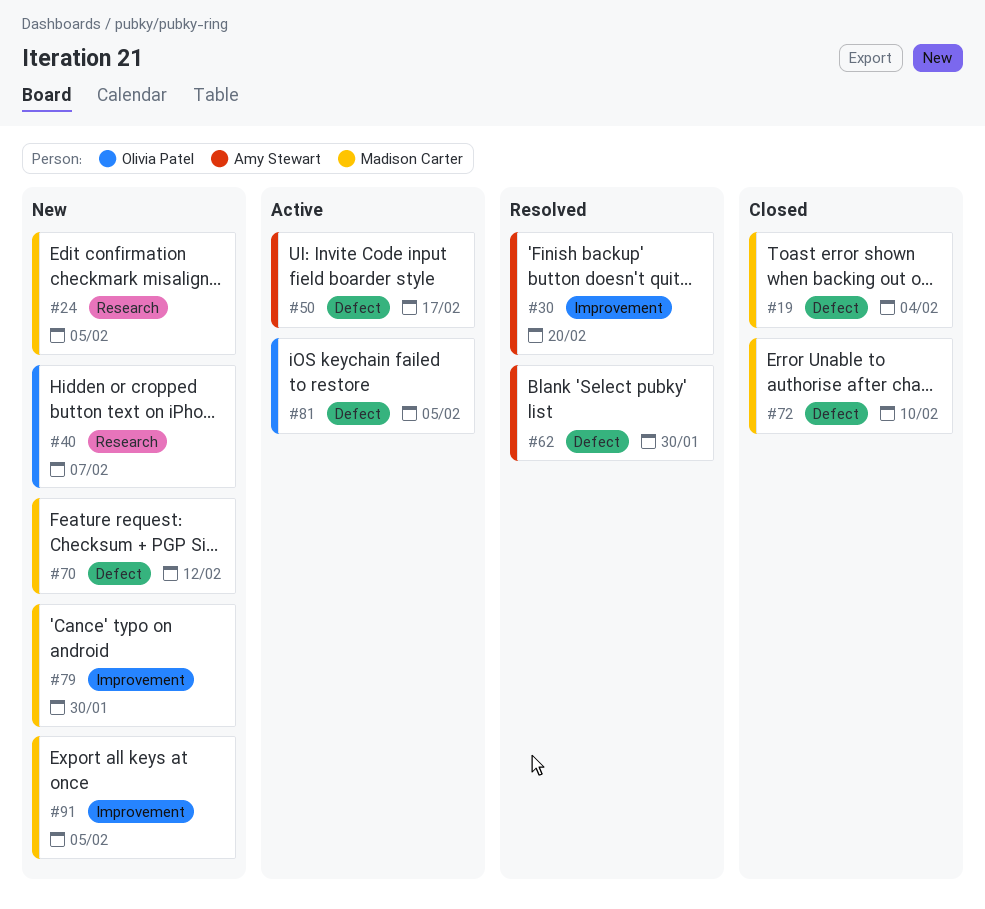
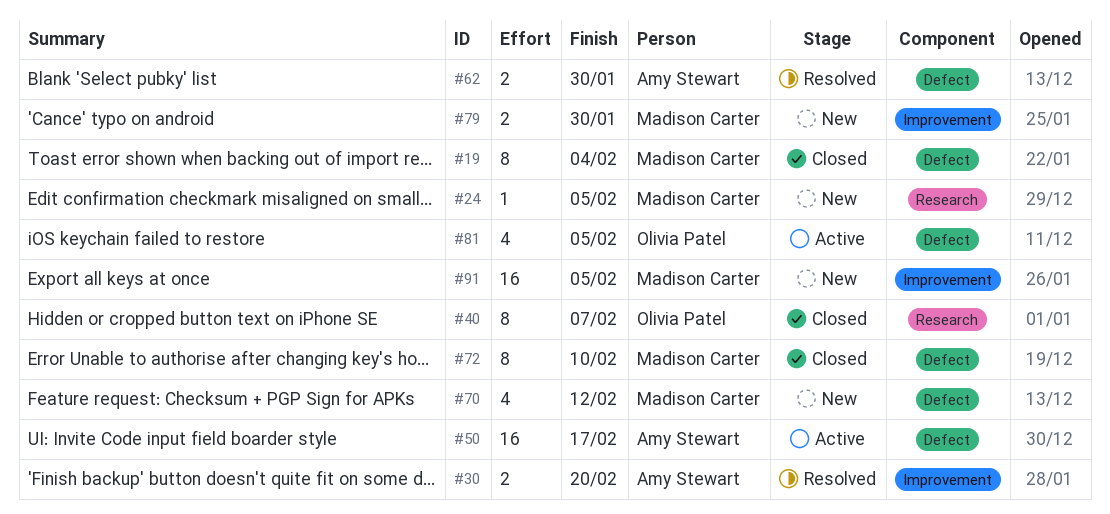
#40, status: New -> Closed

